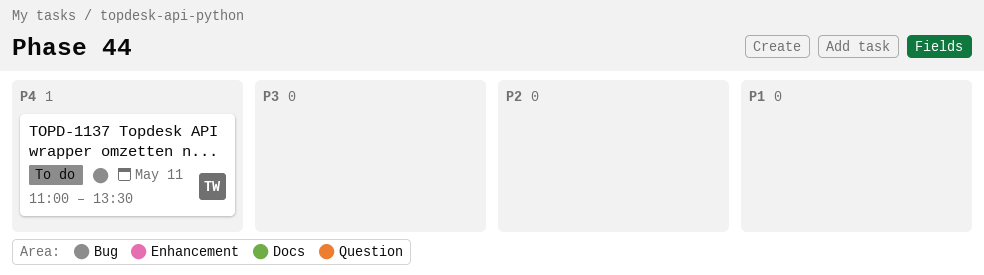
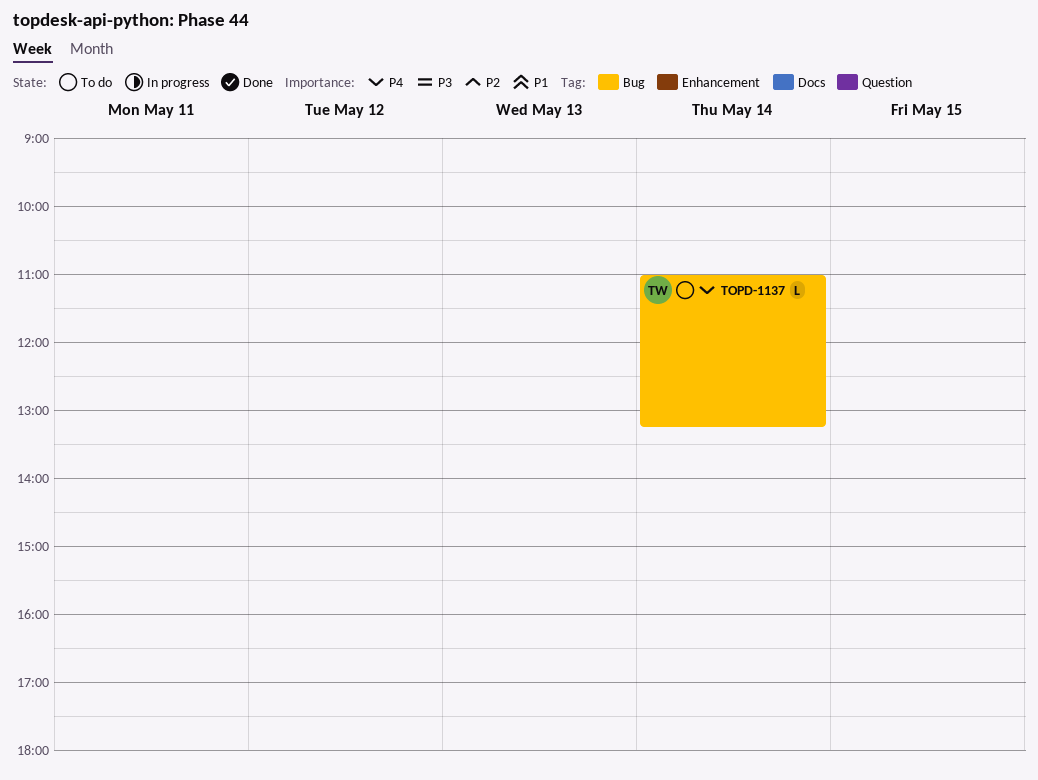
TOPD-1137, day: May 11 -> May 14
TOPD-1137, ends: 13:30 -> 13:15

